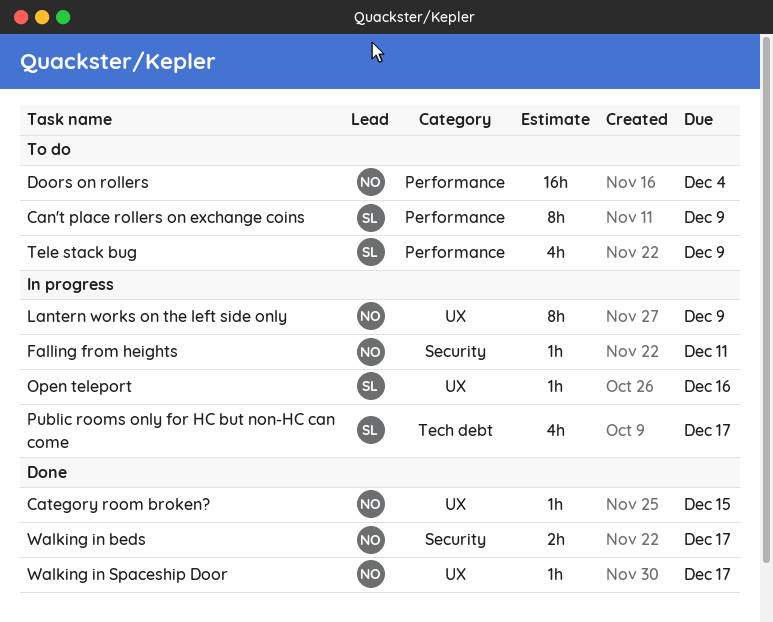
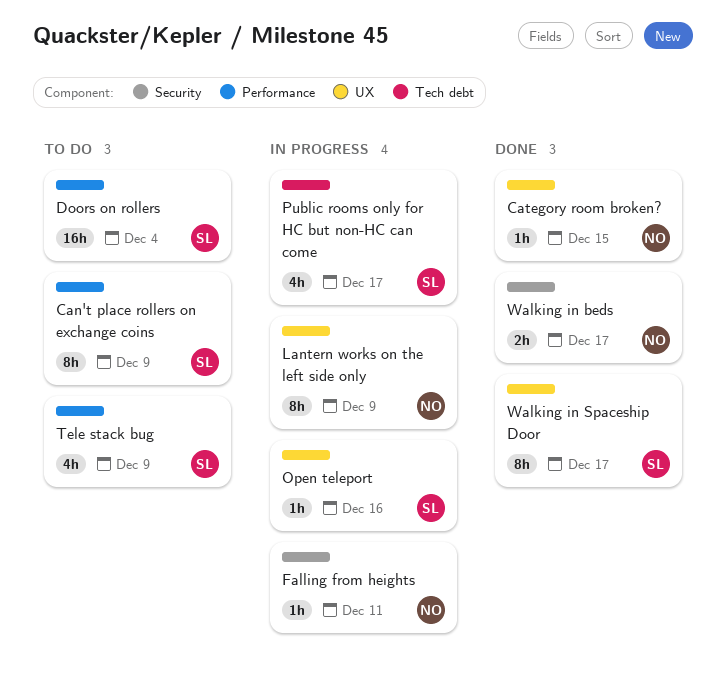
Doors on rollers, owner: NO -> SL
Walking in Spaceship Door, owner: NO -> SL
Walking in Spaceship Door, estimate: 1h -> 8h

